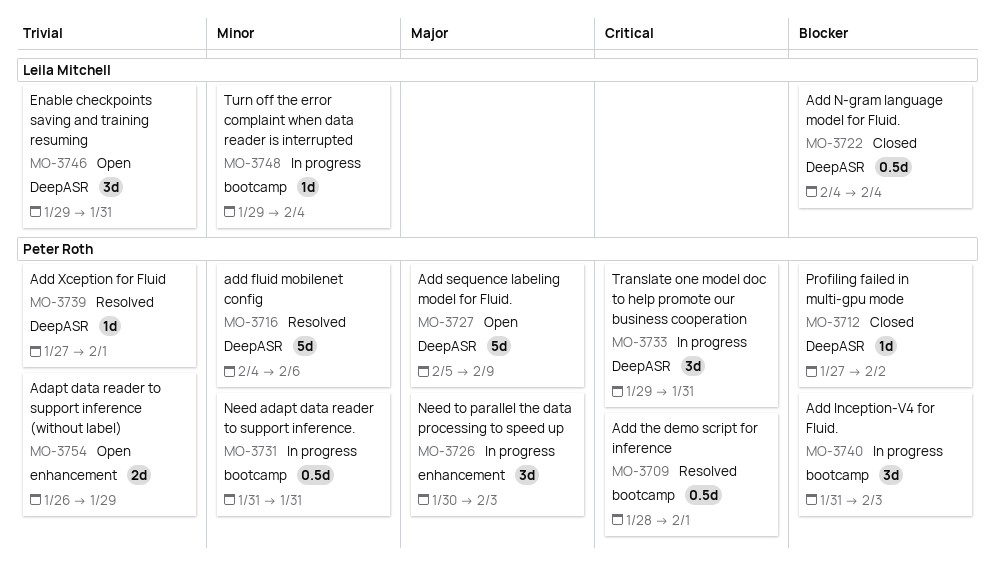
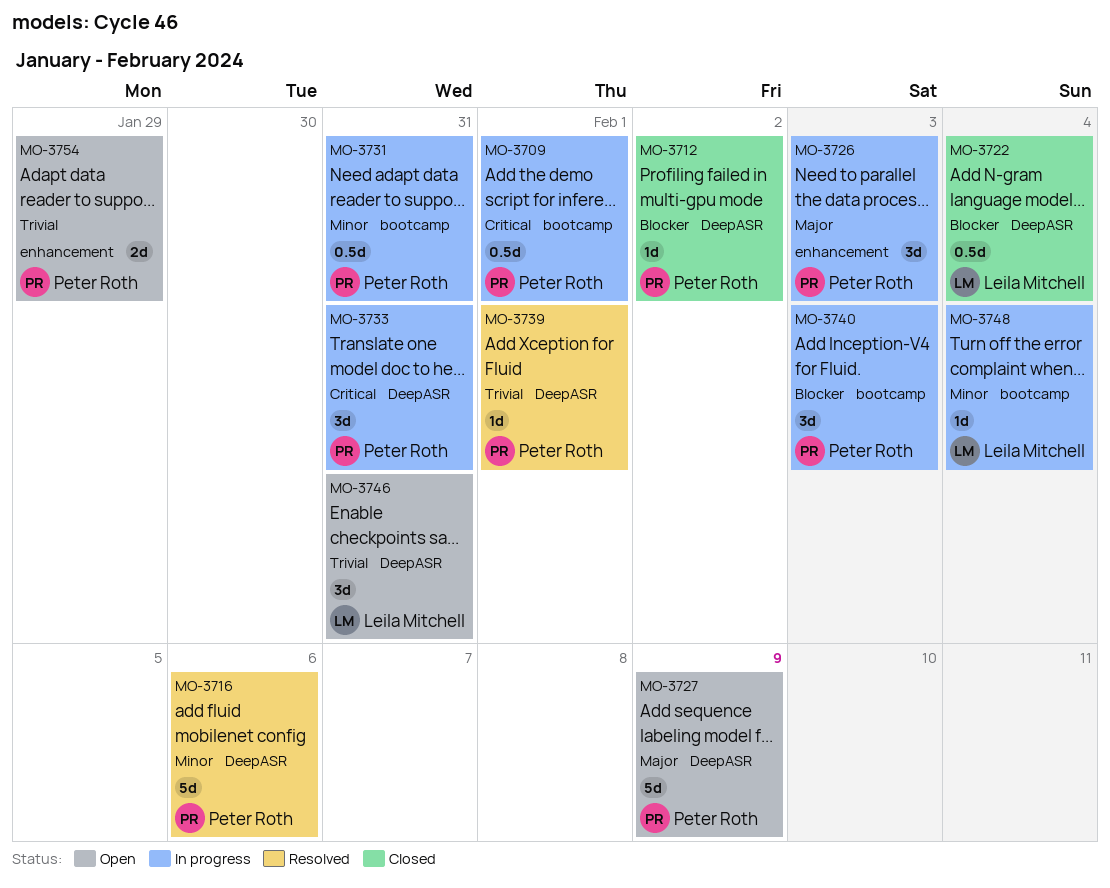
MO-3709, status: Resolved -> In progress

